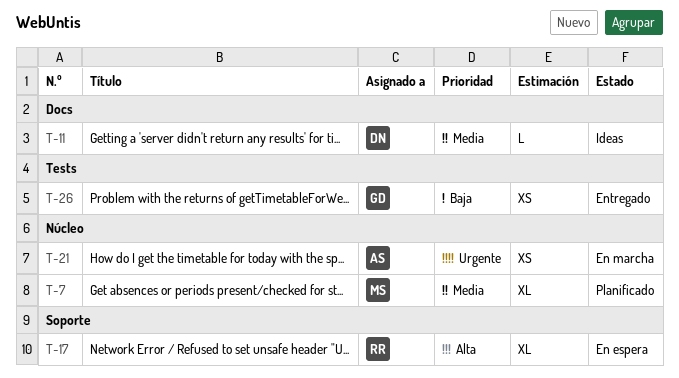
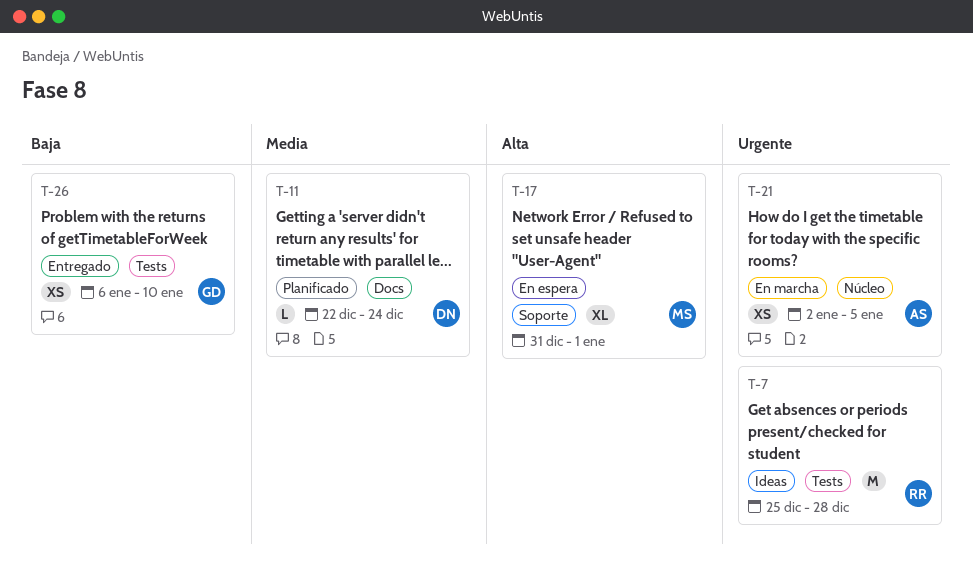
T-7, status: Planificado -> Ideas
T-7, owner: MS -> RR
T-7, priority: Media -> Urgente
T-7, label: Núcleo -> Tests
T-7, estimate: XL -> M
T-11, status: Ideas -> Planificado
T-17, owner: RR -> MS

